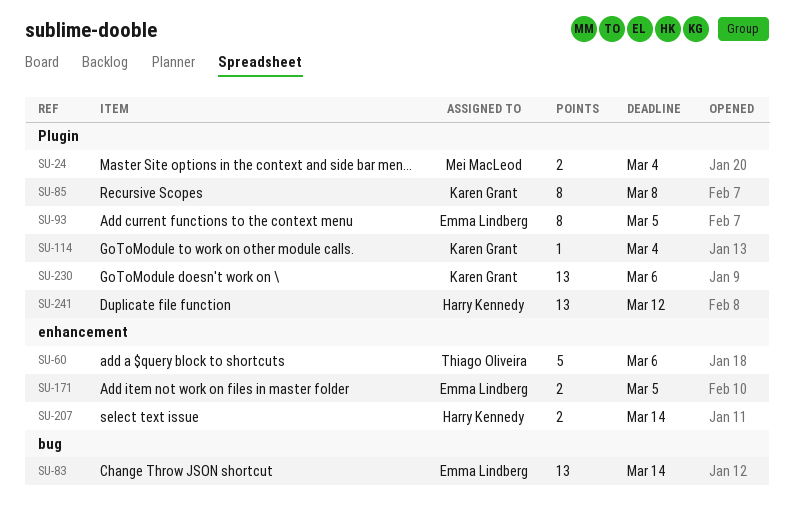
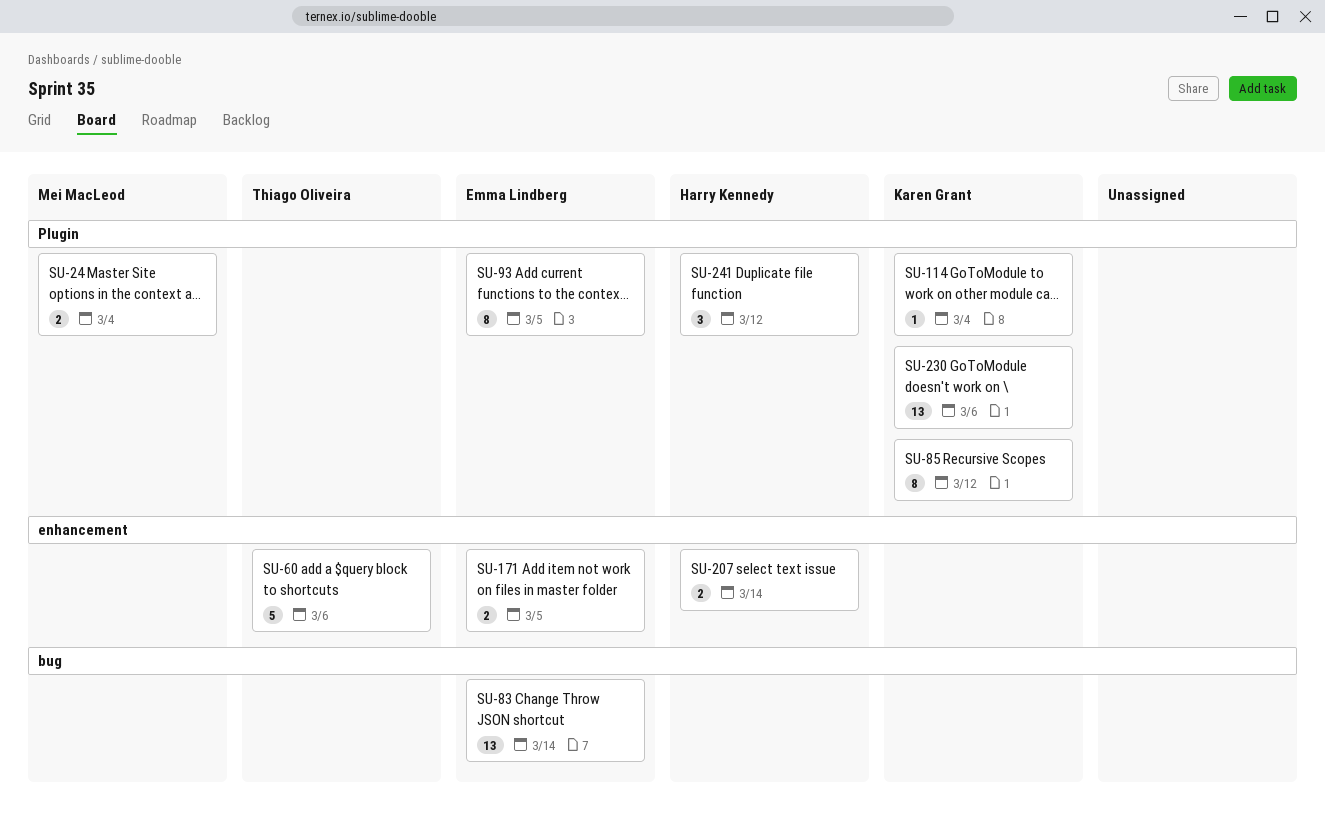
SU-85, due: Mar 8 -> Mar 12
SU-241, estimate: 13 -> 3

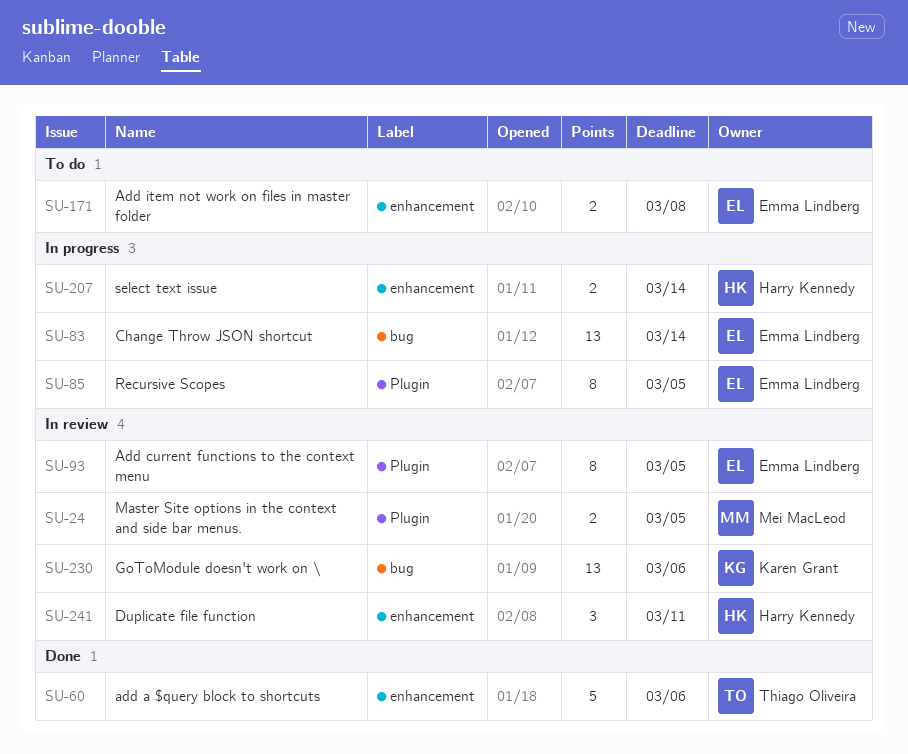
SU-24, due: Mar 4 -> Mar 5
SU-85, owner: Karen Grant -> Emma Lindberg
SU-85, due: Mar 12 -> Mar 5
SU-114: present -> none
SU-171, due: Mar 5 -> Mar 8
SU-230, label: Plugin -> bug
SU-241, label: Plugin -> enhancement
SU-241, due: Mar 12 -> Mar 11

